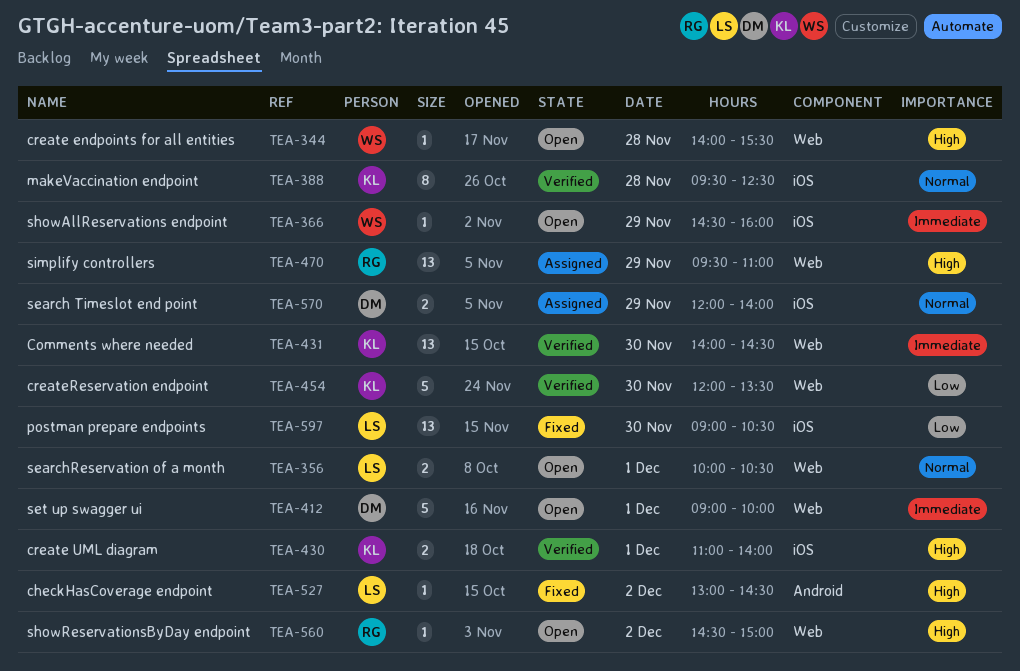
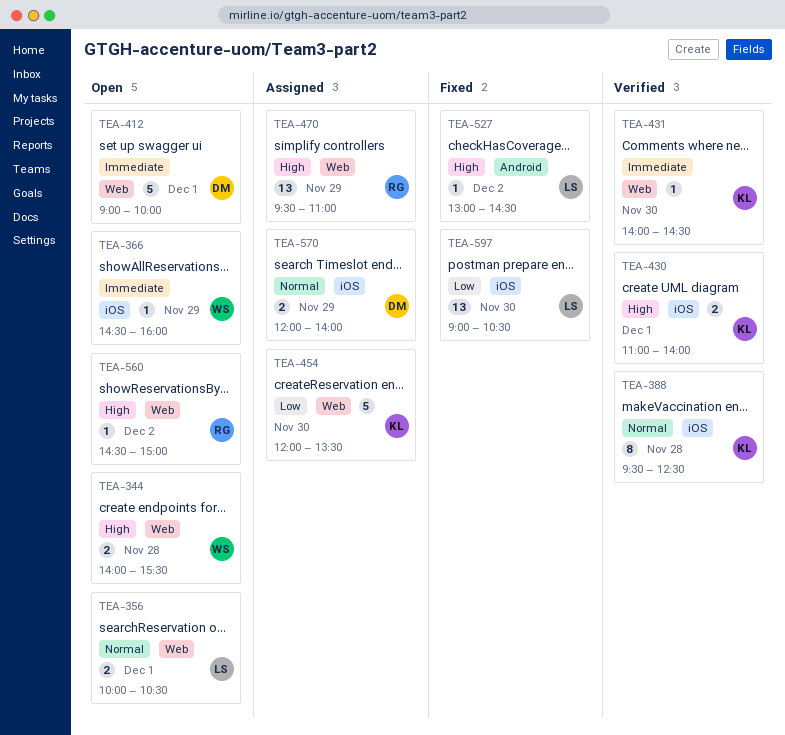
TEA-344, estimate: 1 -> 2
TEA-431, estimate: 13 -> 1
TEA-454, status: Verified -> Assigned

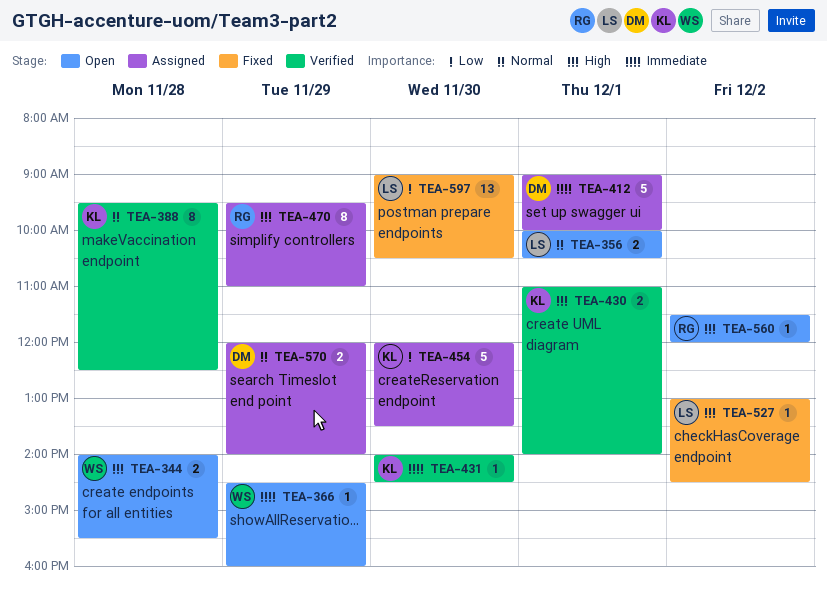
TEA-412, status: Open -> Assigned
TEA-470, estimate: 13 -> 8
TEA-560, begins: 14:30 -> 11:30
TEA-560, ends: 15:00 -> 12:00

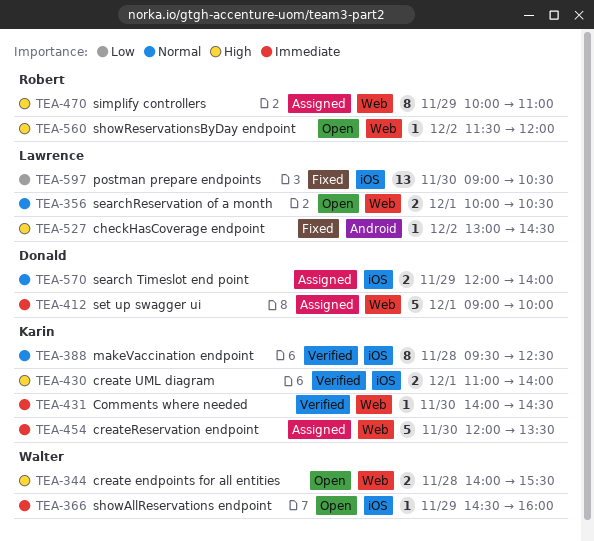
TEA-454, priority: Low -> Immediate
TEA-470, begins: 09:30 -> 10:00

